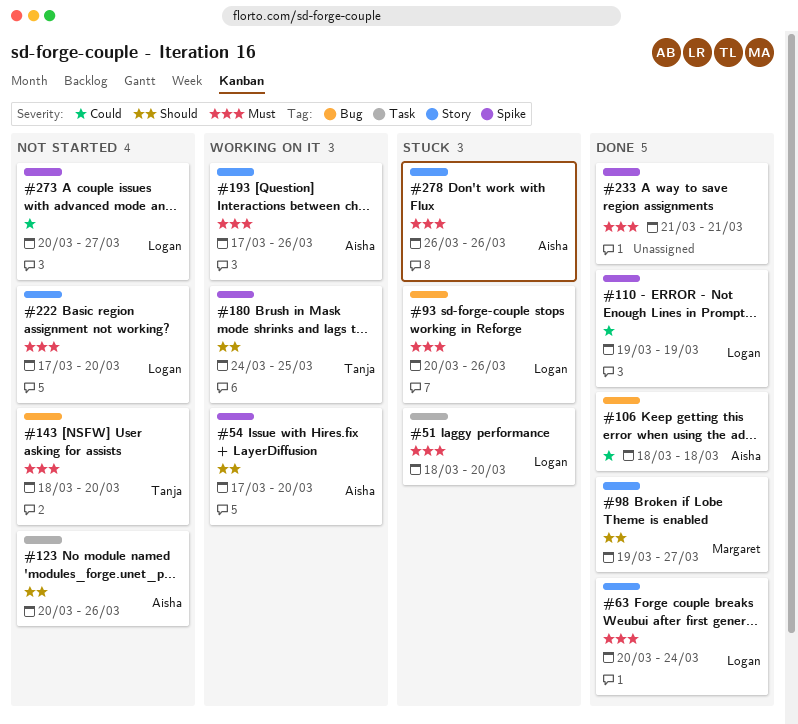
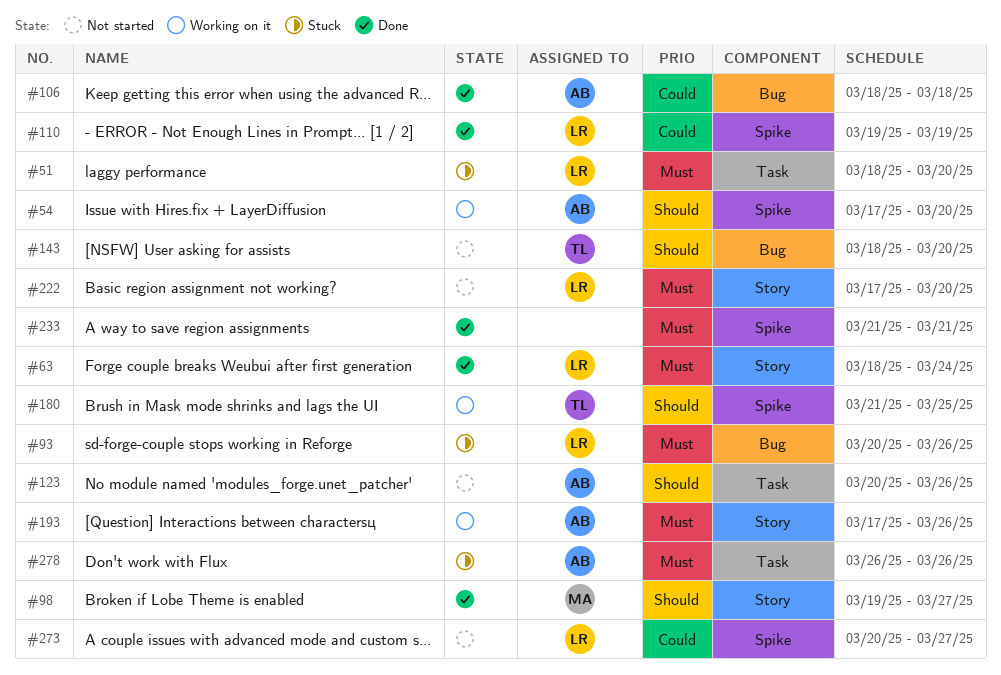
#63, start: Mar 20 -> Mar 18
#143, priority: Must -> Should
#180, start: Mar 24 -> Mar 21
#278, label: Story -> Task

